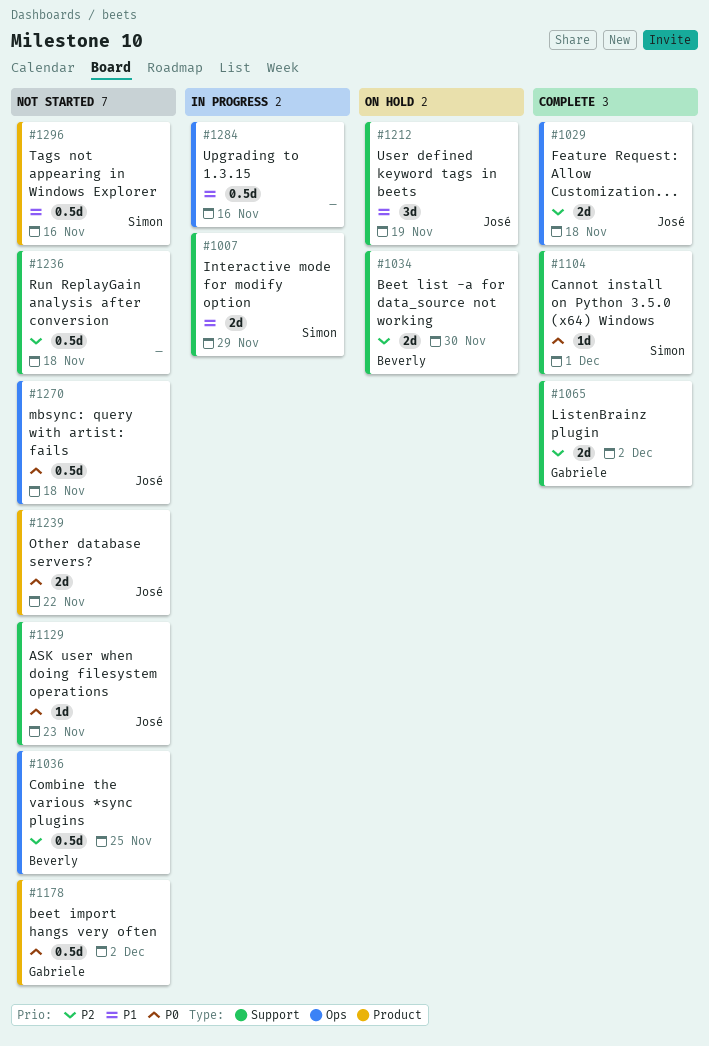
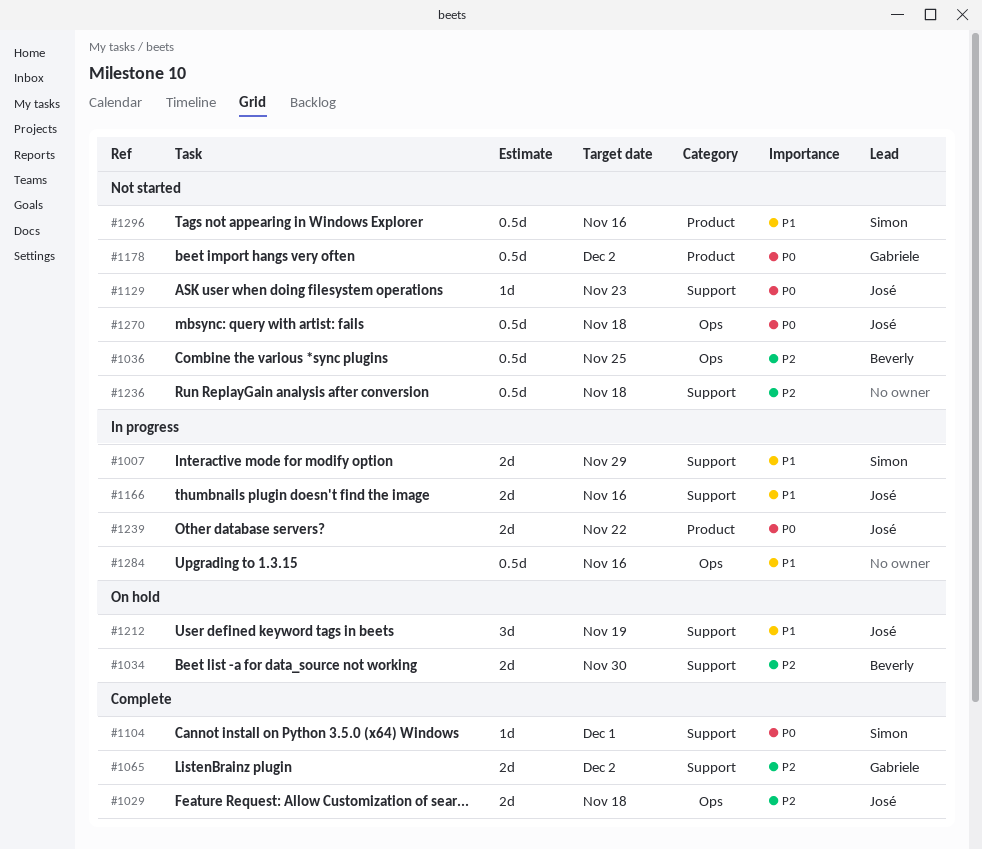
#1166: none -> present
#1239, status: Not started -> In progress

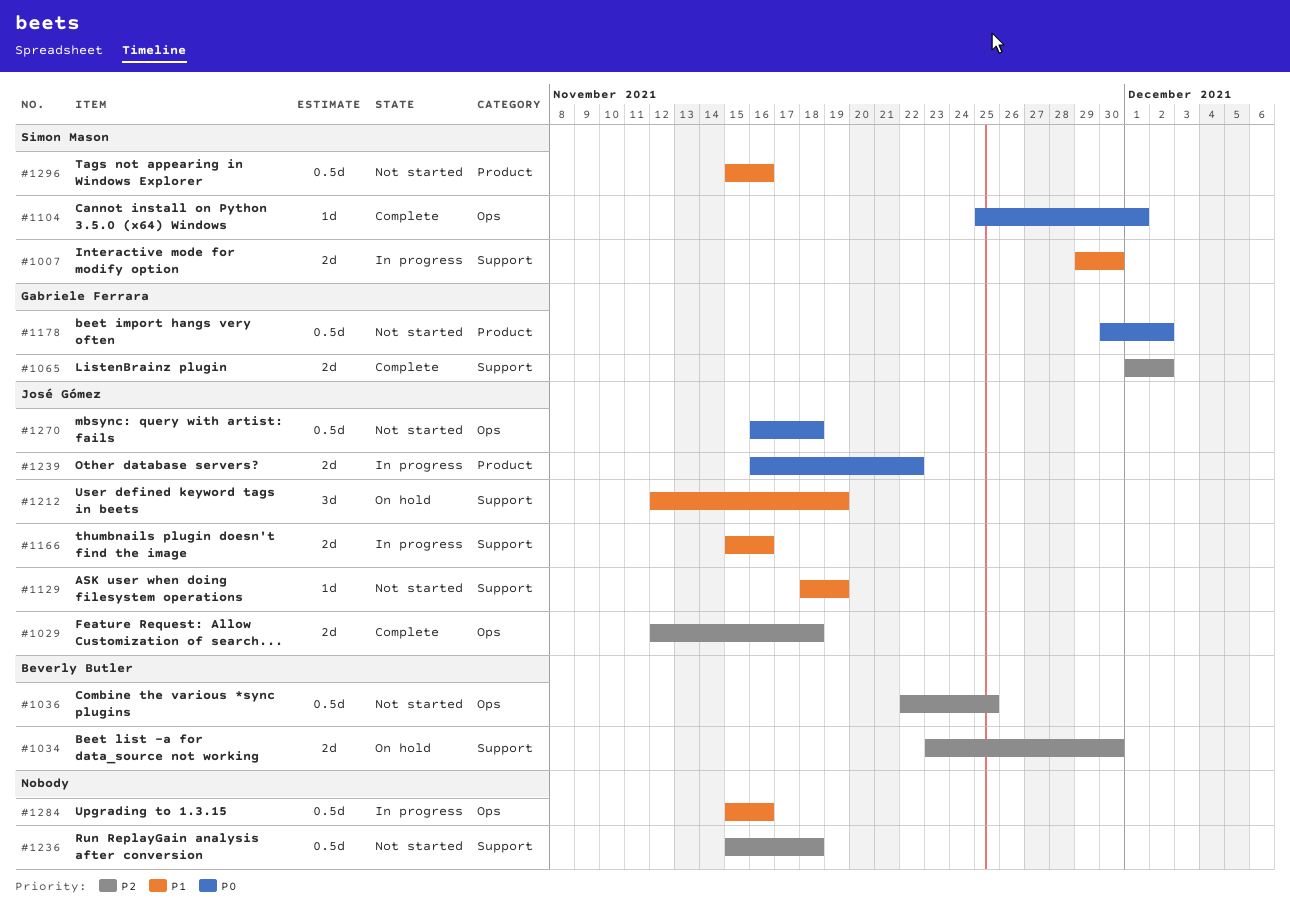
#1007, due: Nov 29 -> Nov 30
#1104, label: Support -> Ops
#1129, priority: P0 -> P1
#1129, due: Nov 23 -> Nov 19

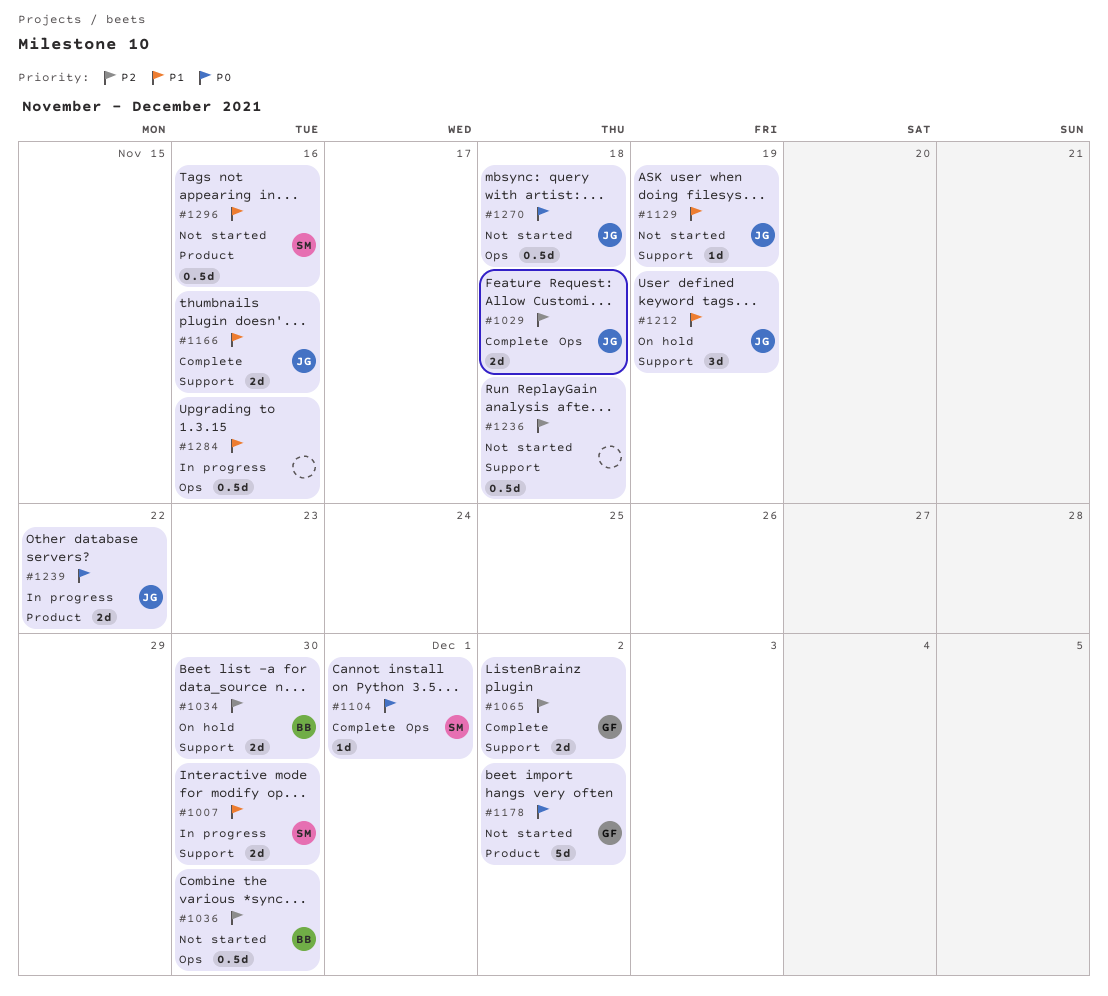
#1036, due: Nov 25 -> Nov 30
#1166, status: In progress -> Complete
#1178, estimate: 0.5d -> 5d

